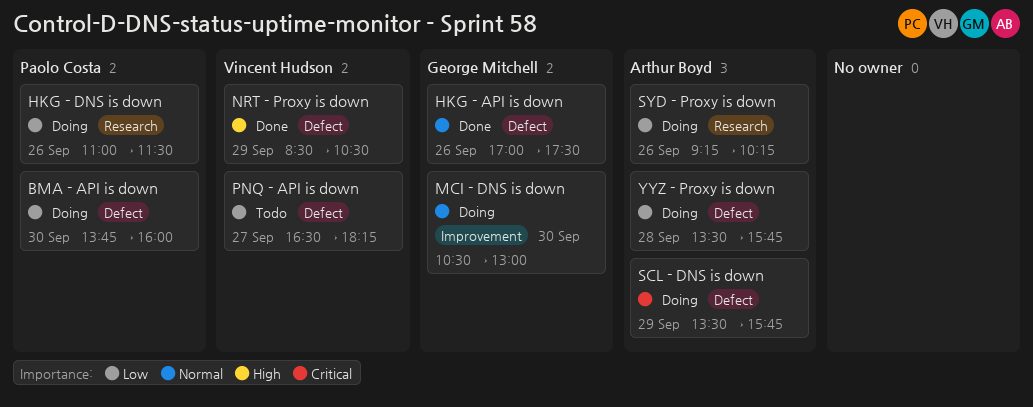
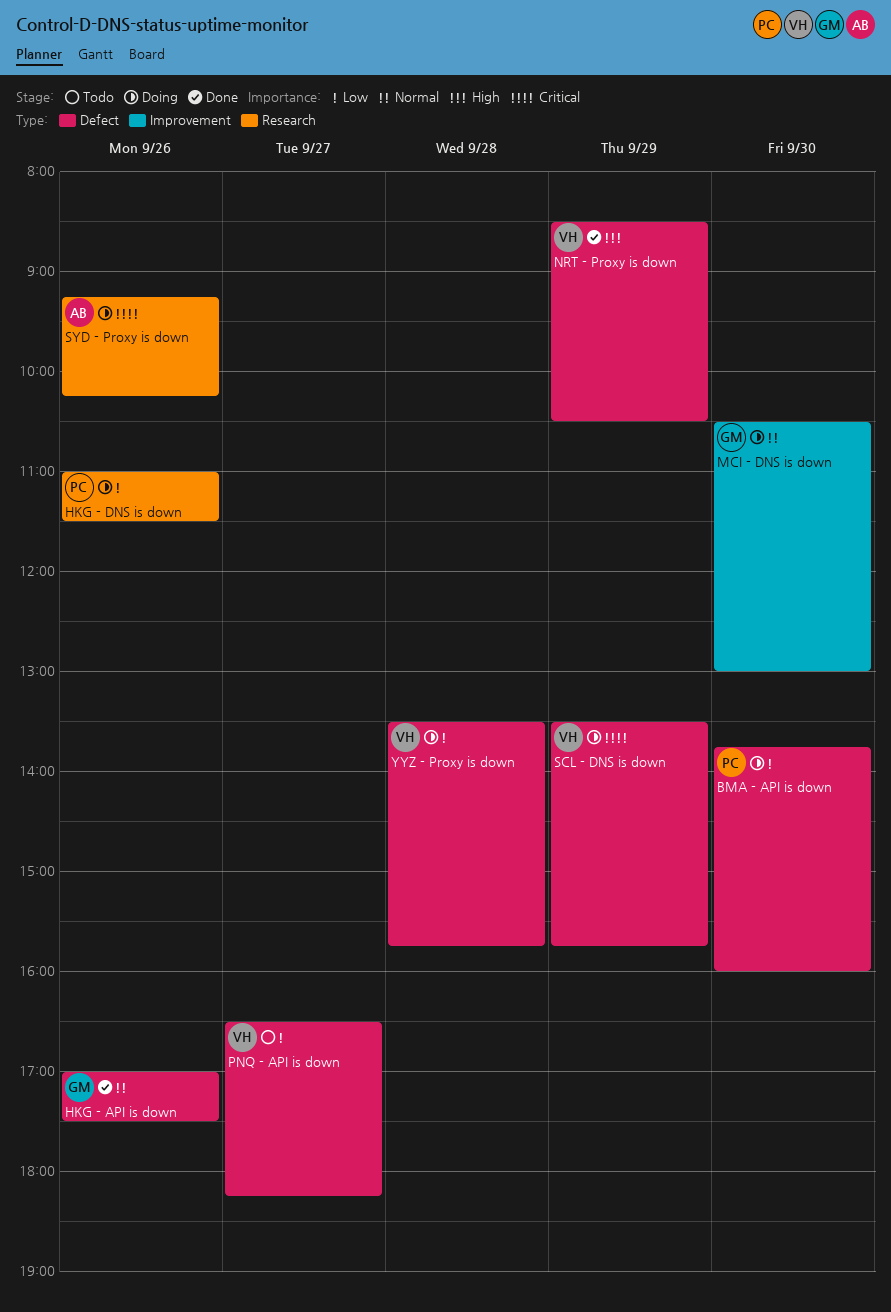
SCL - DNS is down, owner: Arthur Boyd -> Vincent Hudson
SYD - Proxy is down, priority: Low -> Critical
YYZ - Proxy is down, owner: Arthur Boyd -> Vincent Hudson

